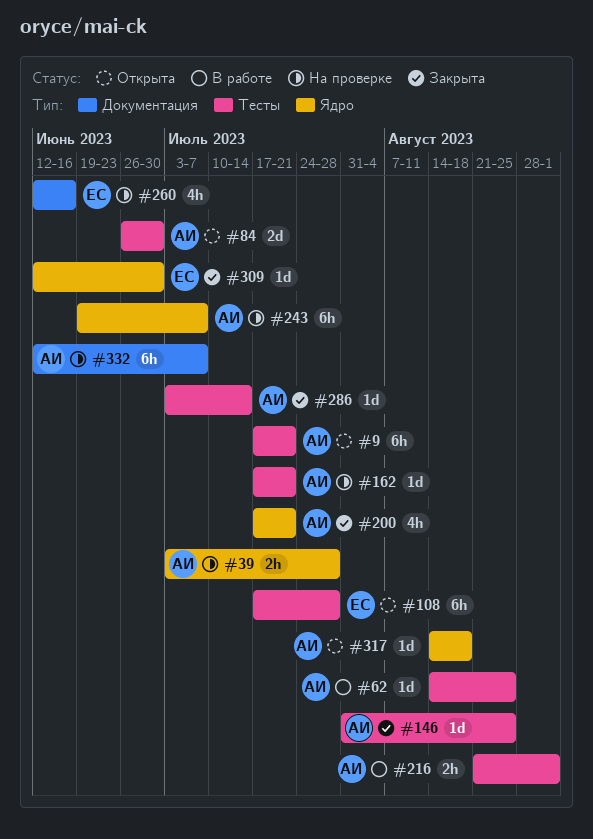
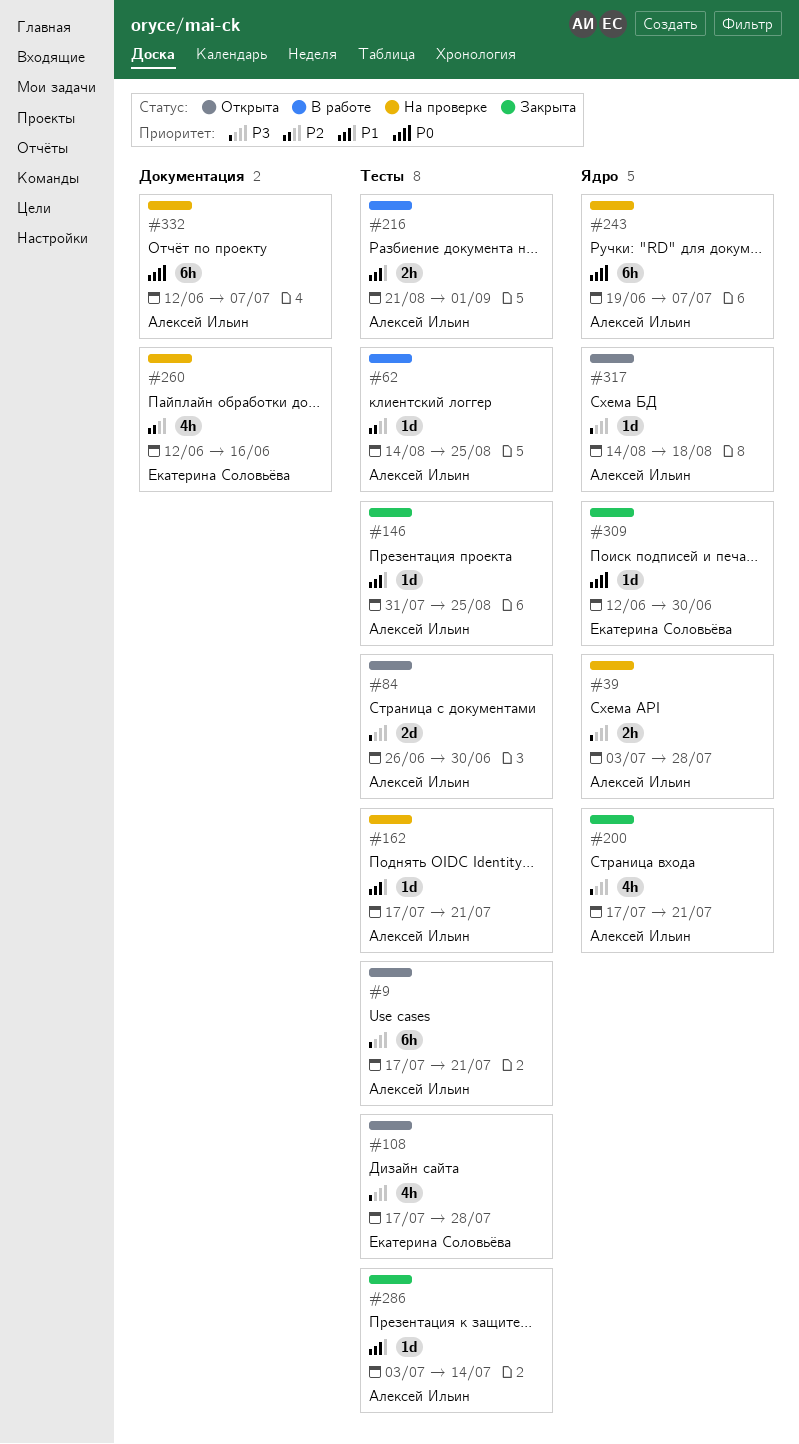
#108, estimate: 6h -> 4h

